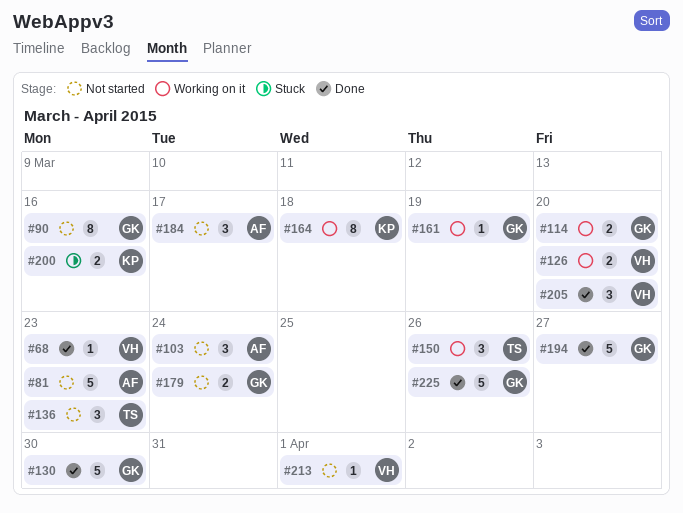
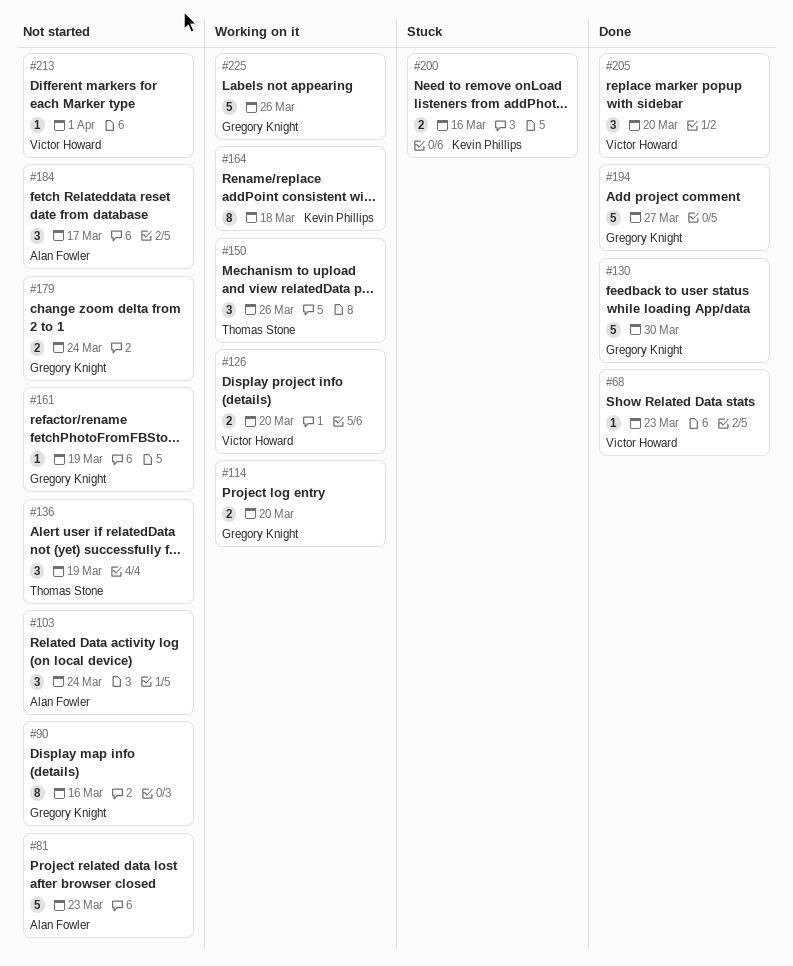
#136, due: Mar 23 -> Mar 19
#161, status: Working on it -> Not started
#225, status: Done -> Working on it

